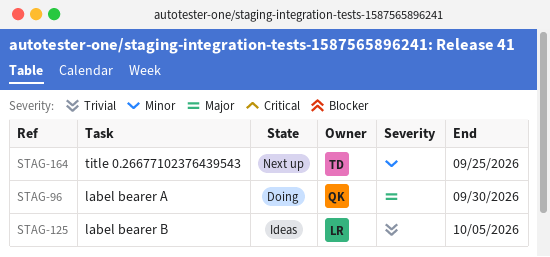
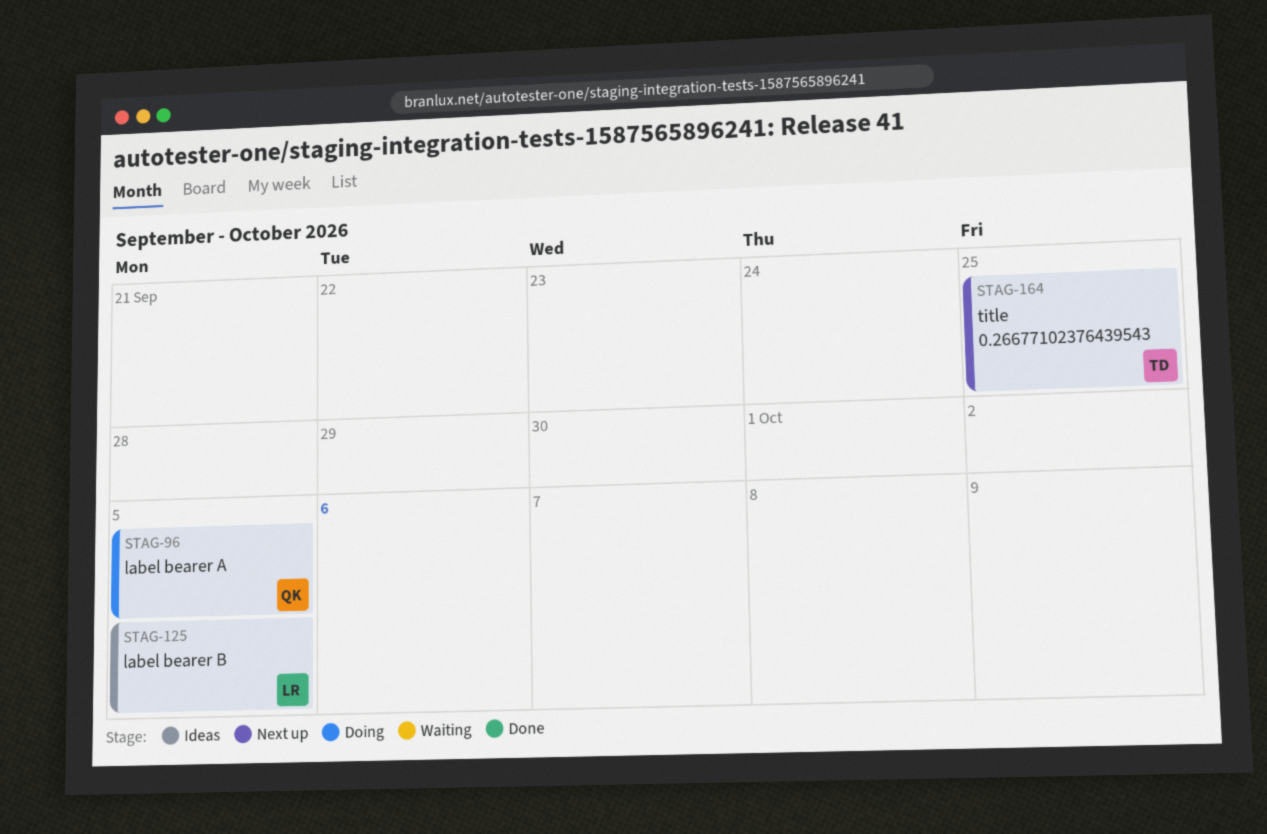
STAG-96, due: Sep 30 -> Oct 5

